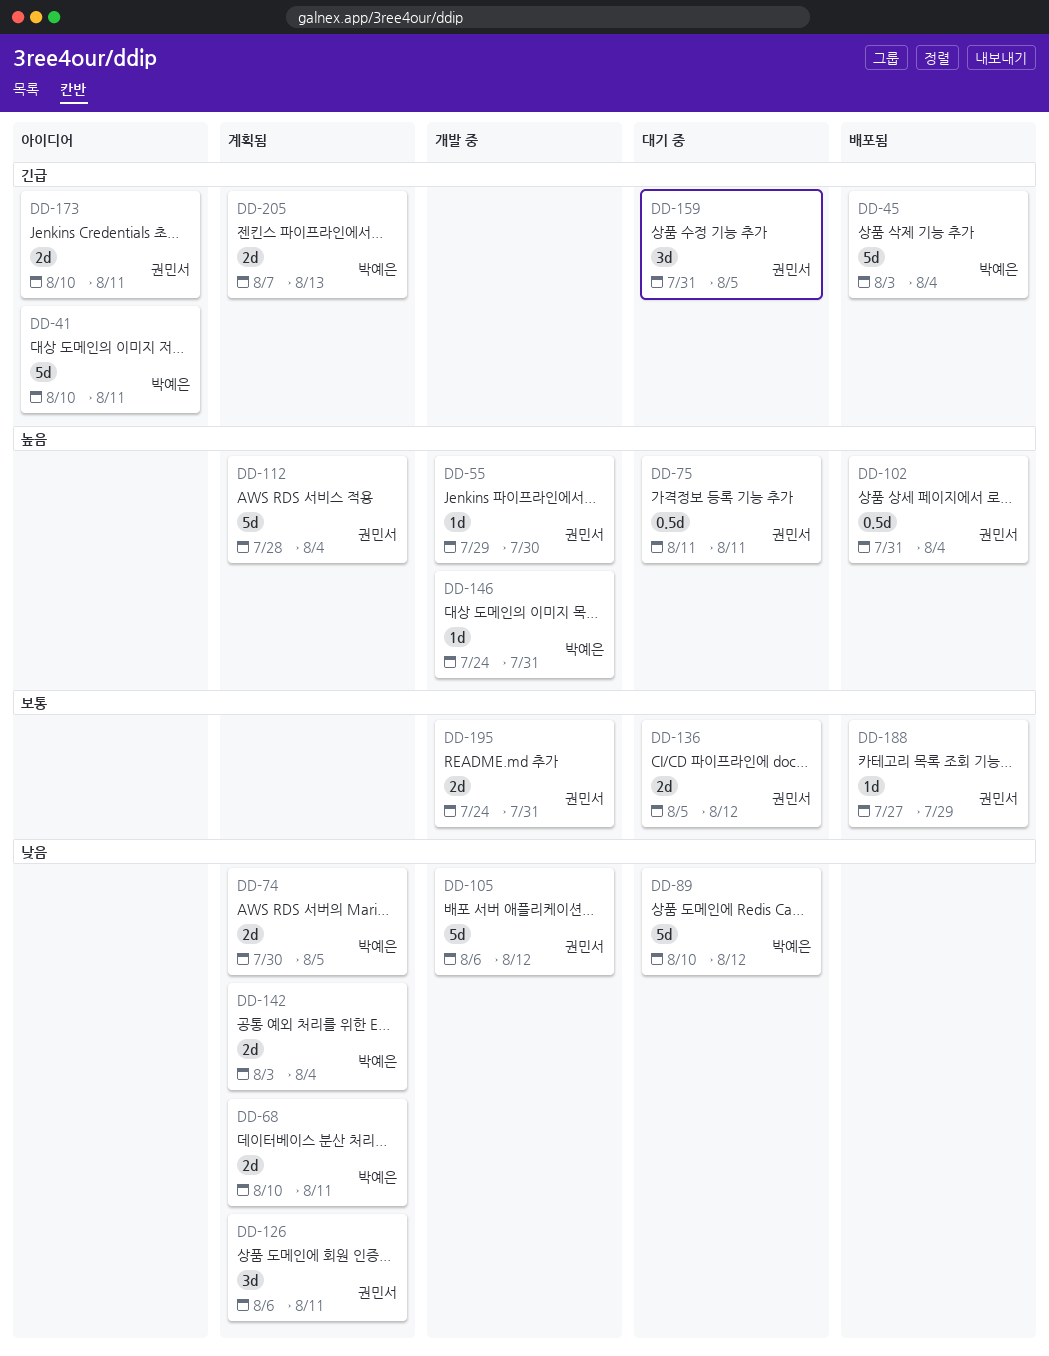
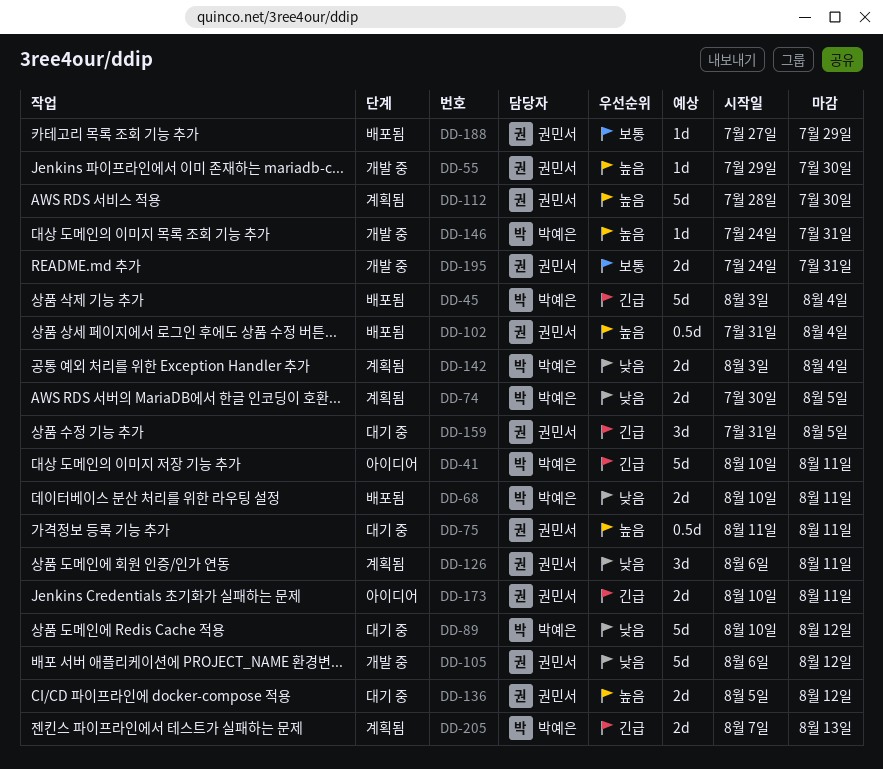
DD-68, status: 계획됨 -> 배포됨
DD-112, due: Aug 4 -> Jul 30
DD-136, priority: 보통 -> 높음

